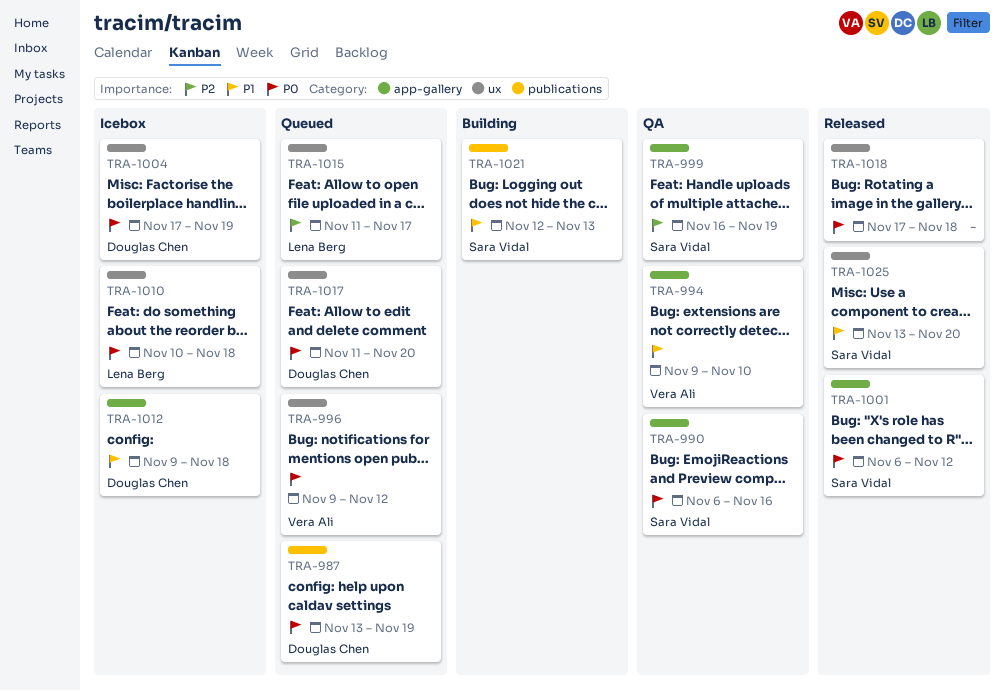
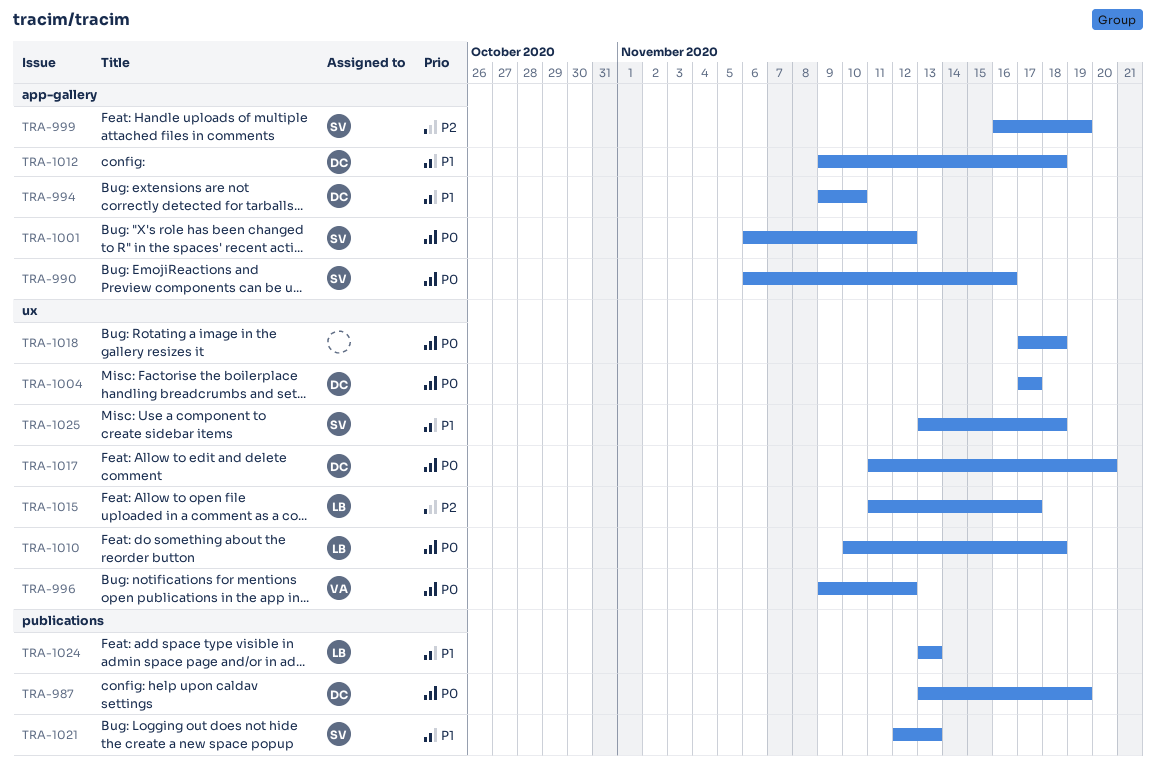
TRA-994, owner: Vera Ali -> Douglas Chen
TRA-1004, due: Nov 19 -> Nov 17
TRA-1024: none -> present
TRA-1025, due: Nov 20 -> Nov 18

